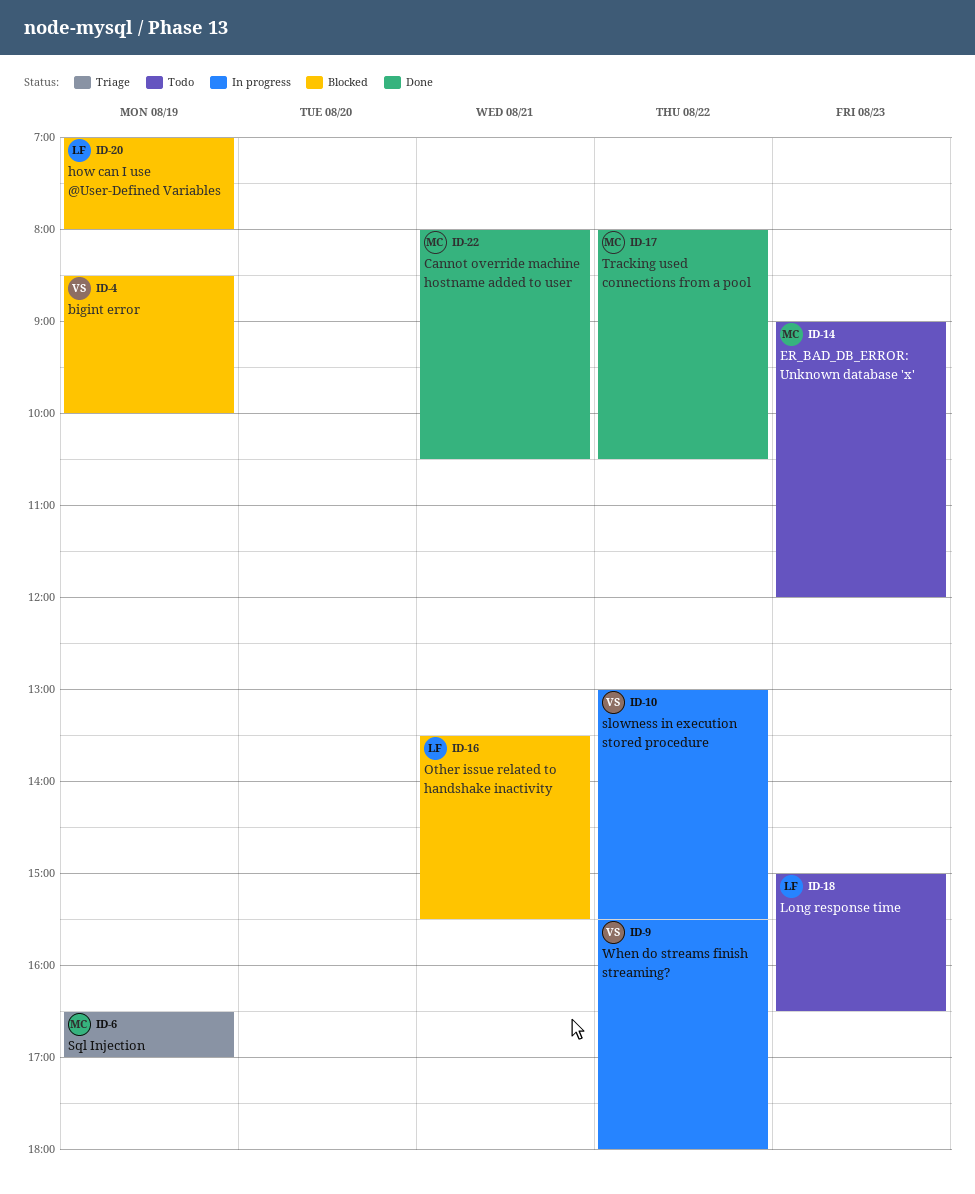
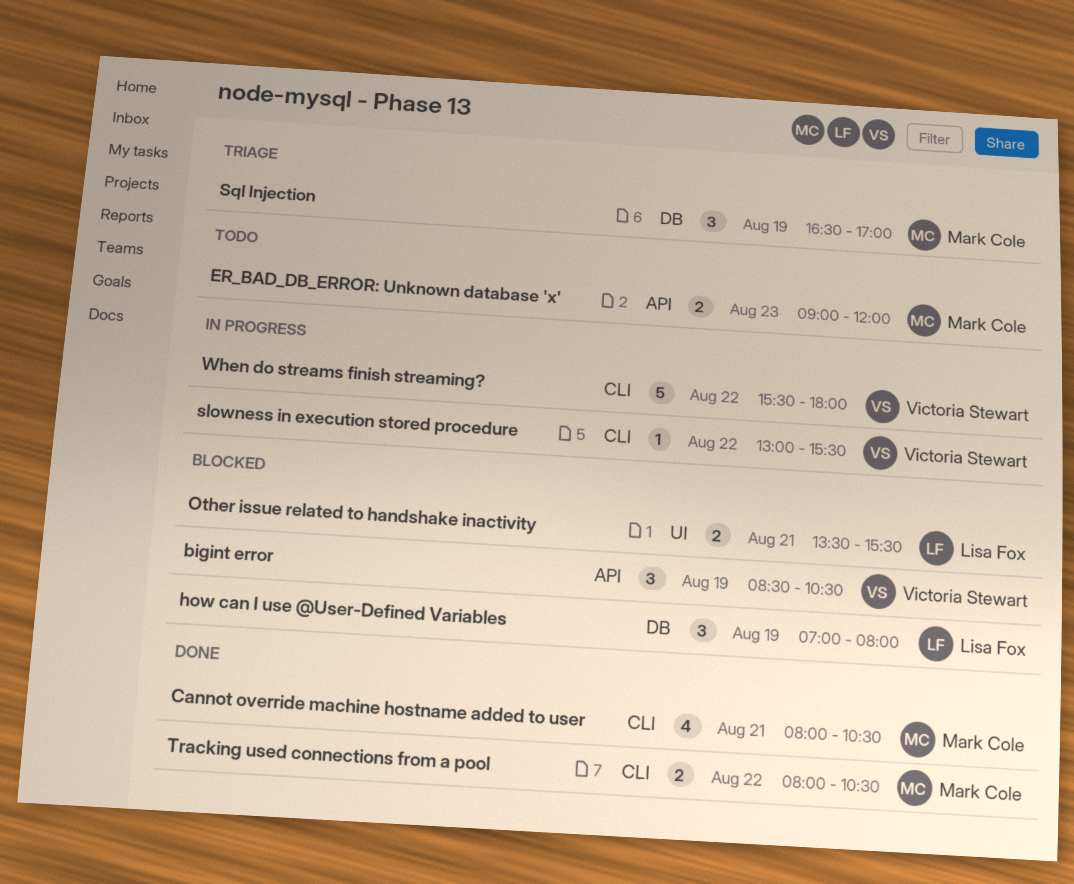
bigint error, ends: 10:00 -> 10:30
Long response time: present -> none

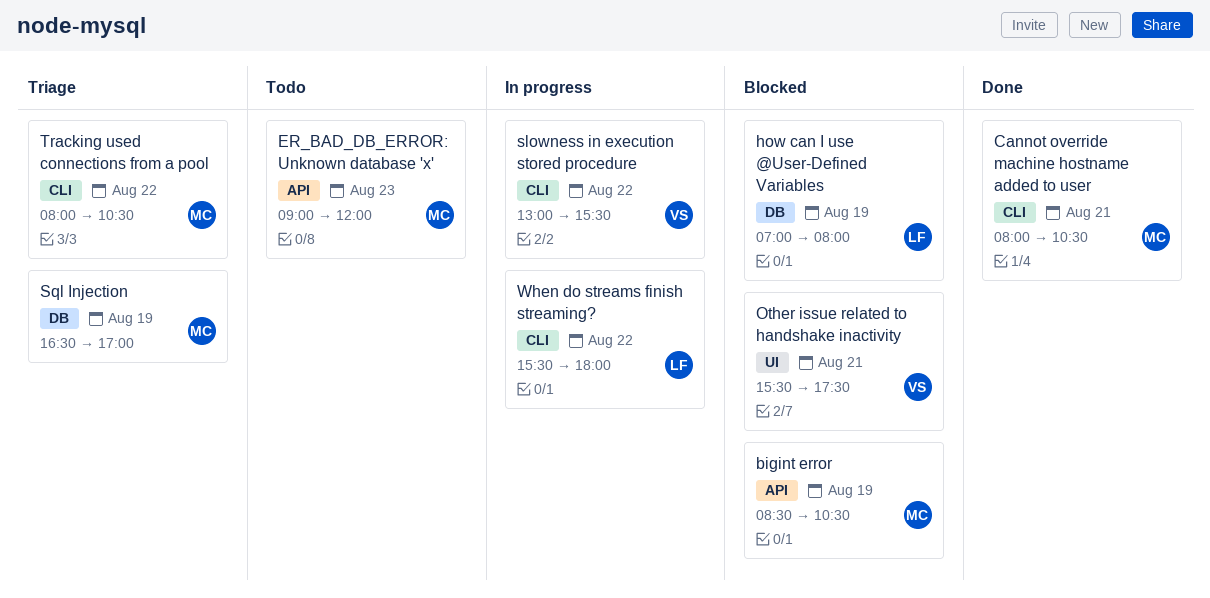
bigint error, owner: Victoria Stewart -> Mark Cole
Other issue related to handshake inactivity, owner: Lisa Fox -> Victoria Stewart
Other issue related to handshake inactivity, begins: 13:30 -> 15:30
Other issue related to handshake inactivity, ends: 15:30 -> 17:30
Tracking used connections from a pool, status: Done -> Triage
When do streams finish streaming?, owner: Victoria Stewart -> Lisa Fox

